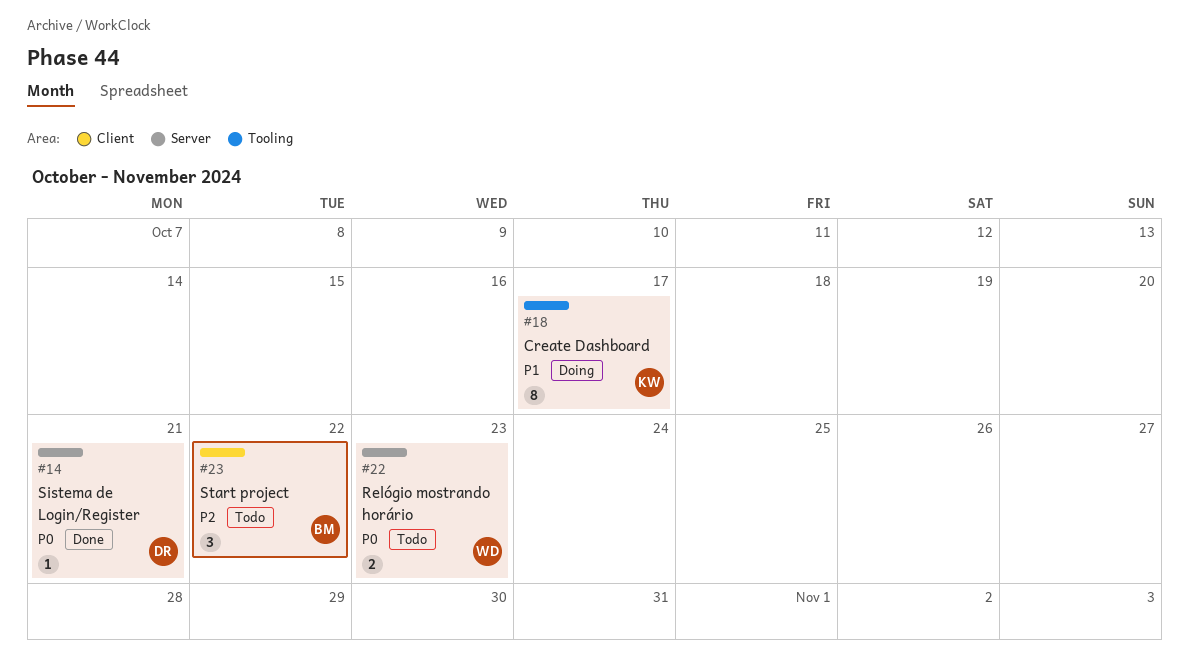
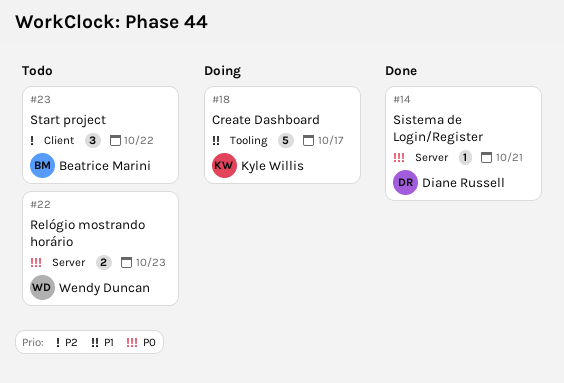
#18, estimate: 8 -> 5

